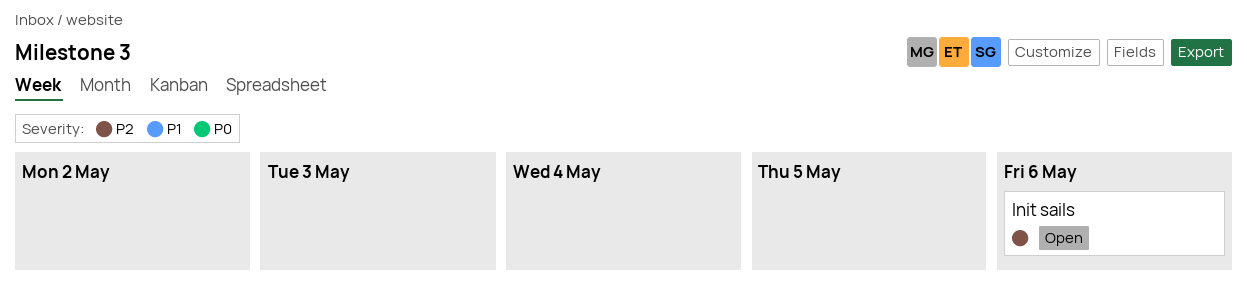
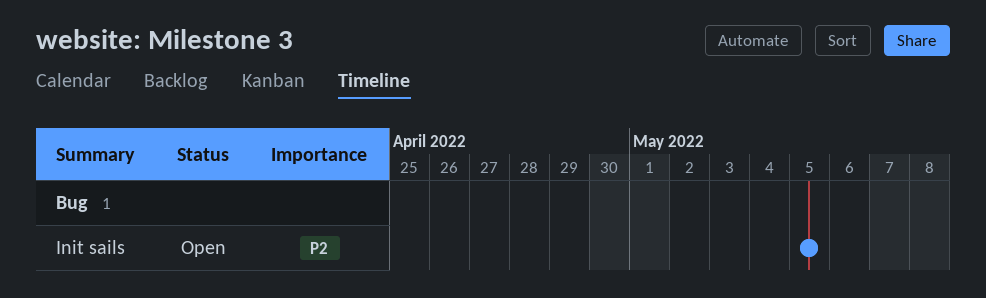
Init sails, due: May 6 -> May 5

